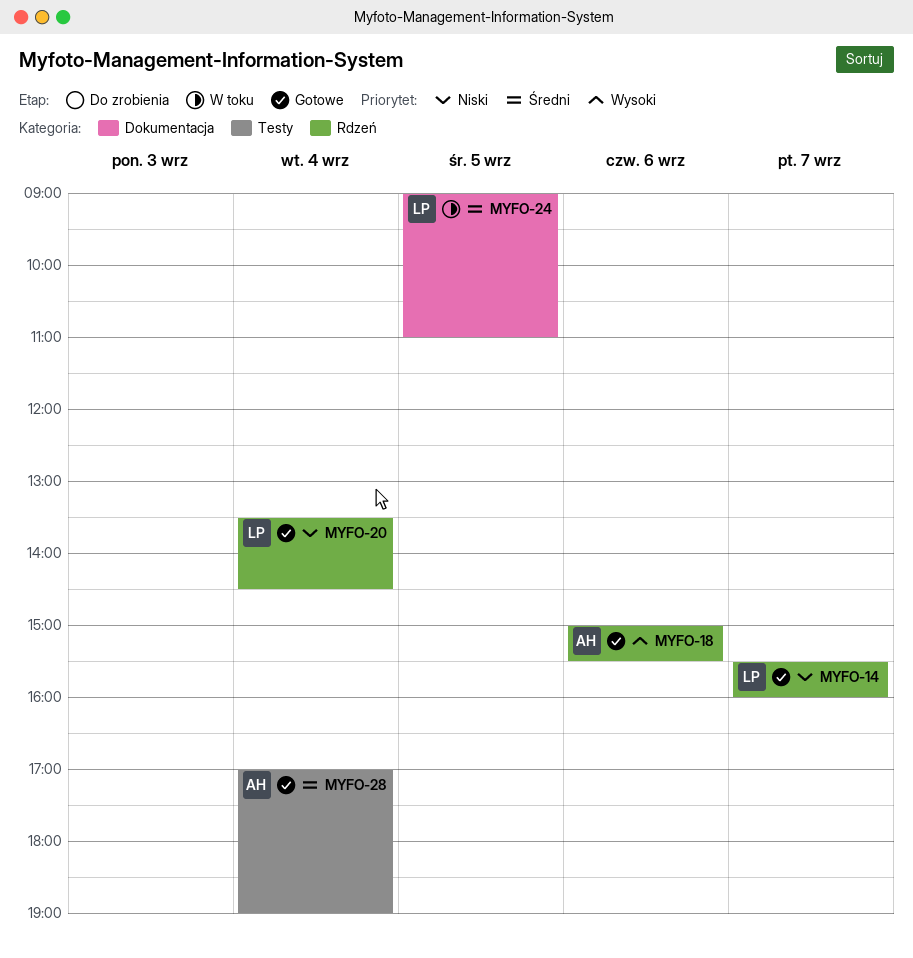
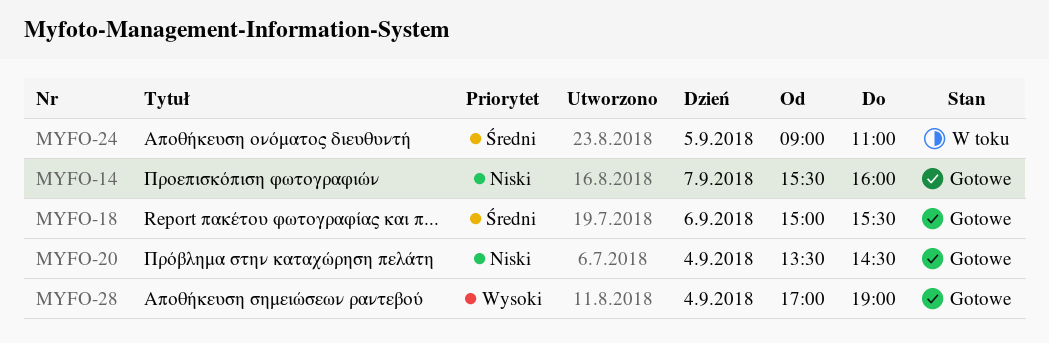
MYFO-18, priority: Wysoki -> Średni
MYFO-28, priority: Średni -> Wysoki

